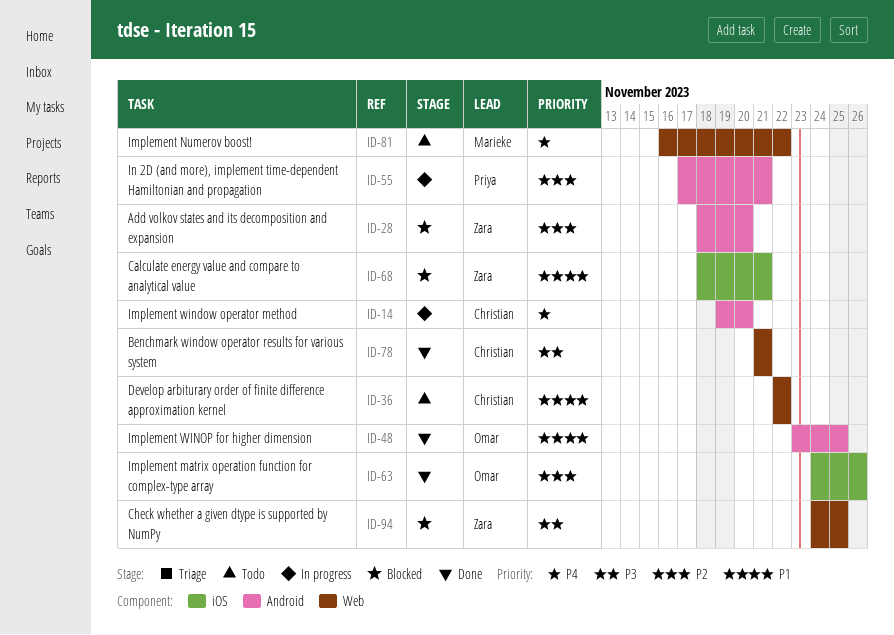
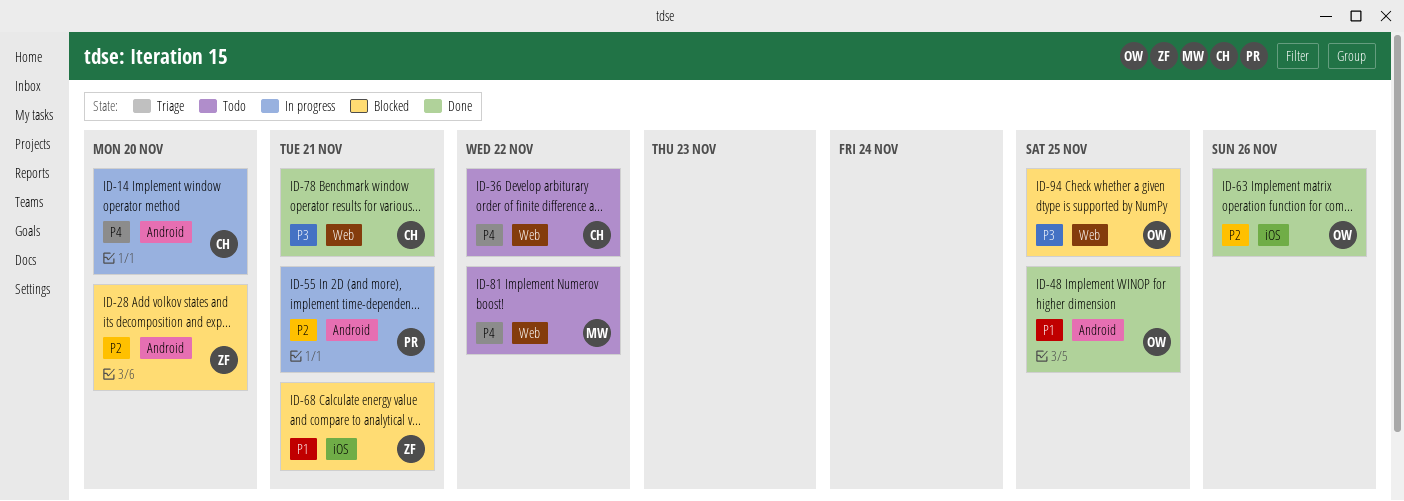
ID-36, priority: P1 -> P4
ID-94, owner: Zara -> Omar

